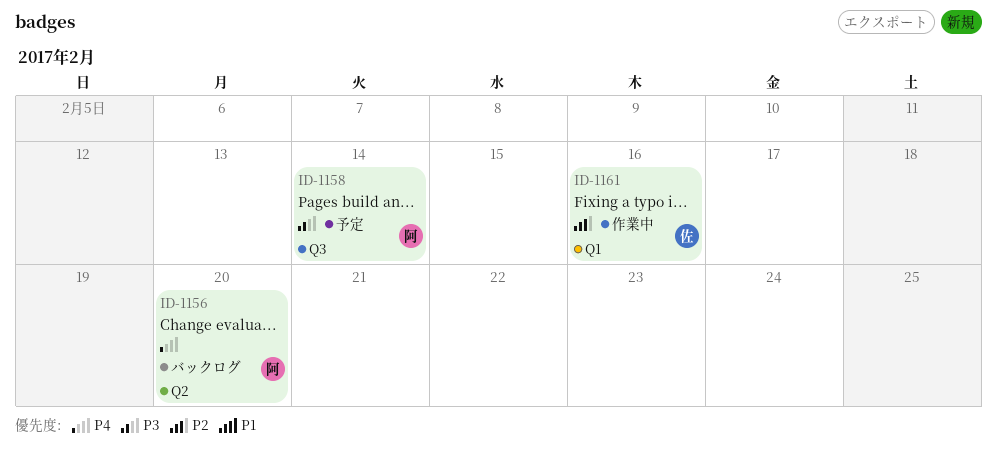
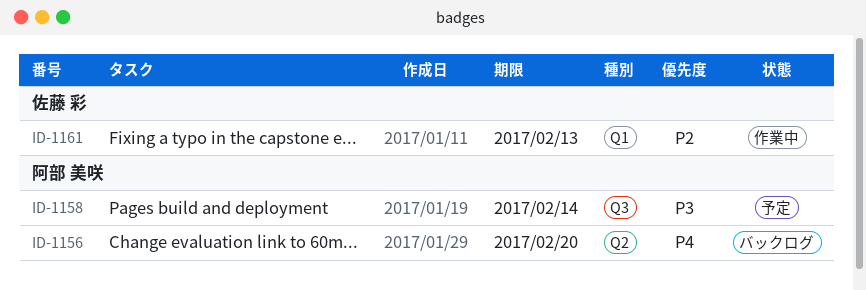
ID-1161, due: Feb 16 -> Feb 13

